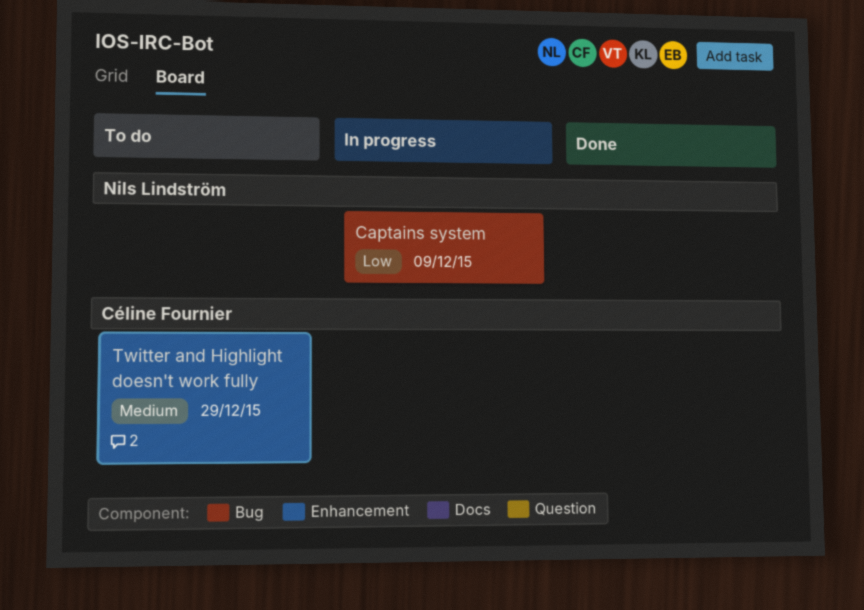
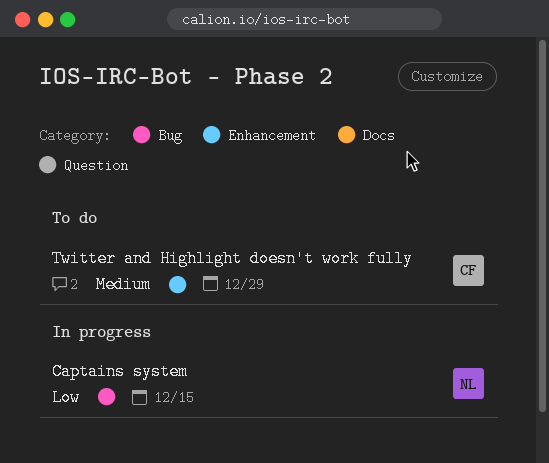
Captains system, due: Dec 9 -> Dec 15

